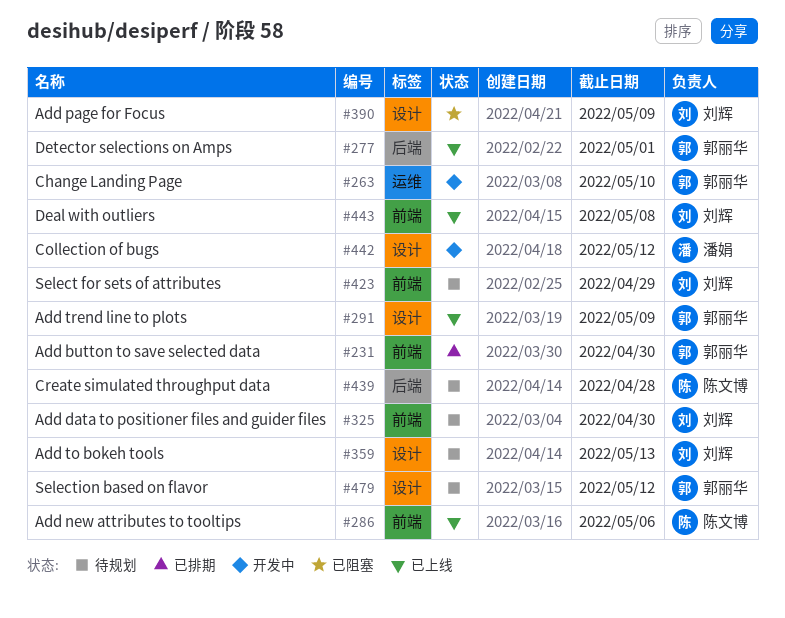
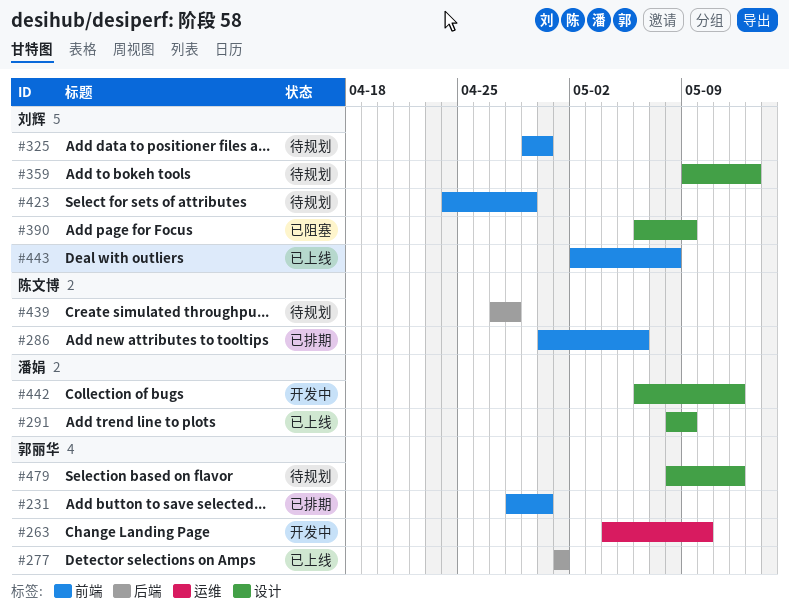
#286, status: 已上线 -> 已排期
#291, owner: 郭丽华 -> 潘娟

